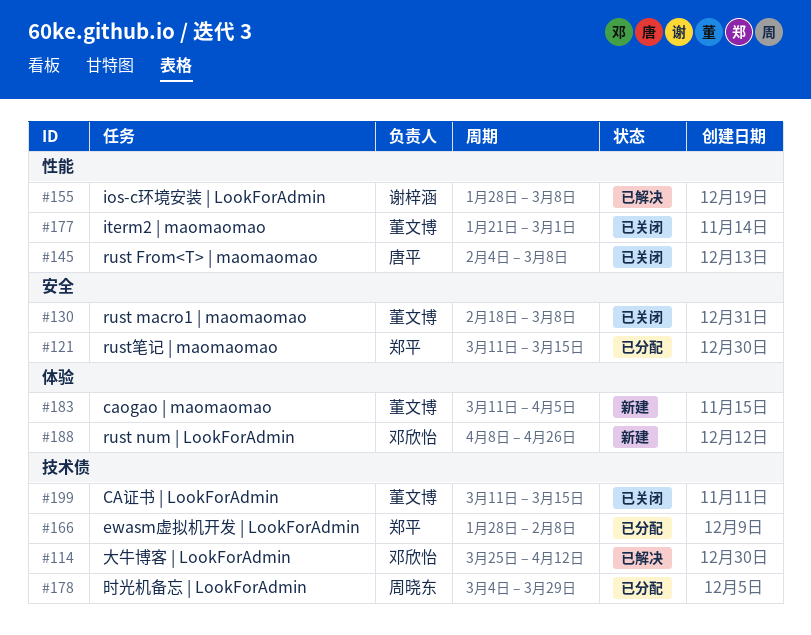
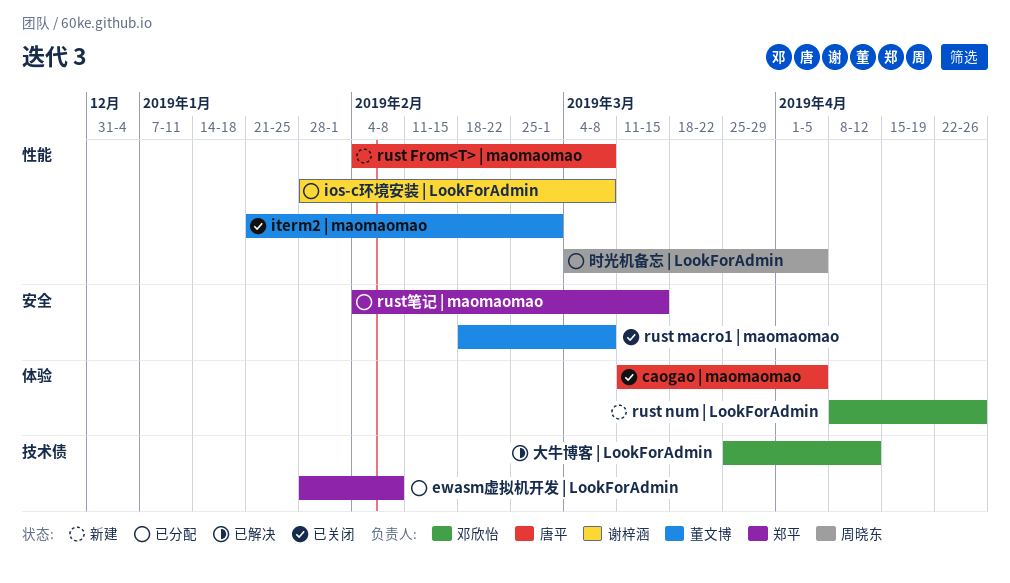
caogao | maomaomao, status: 新建 -> 已关闭
caogao | maomaomao, owner: 董文博 -> 唐平
CA证书 | LookForAdmin: present -> none
ios-c环境安装 | LookForAdmin, status: 已解决 -> 已分配
rust From<T> | maomaomao, status: 已关闭 -> 新建
rust笔记 | maomaomao, start: Mar 11 -> Feb 4
时光机备忘 | LookForAdmin, label: 技术债 -> 性能
时光机备忘 | LookForAdmin, due: Mar 29 -> Apr 5

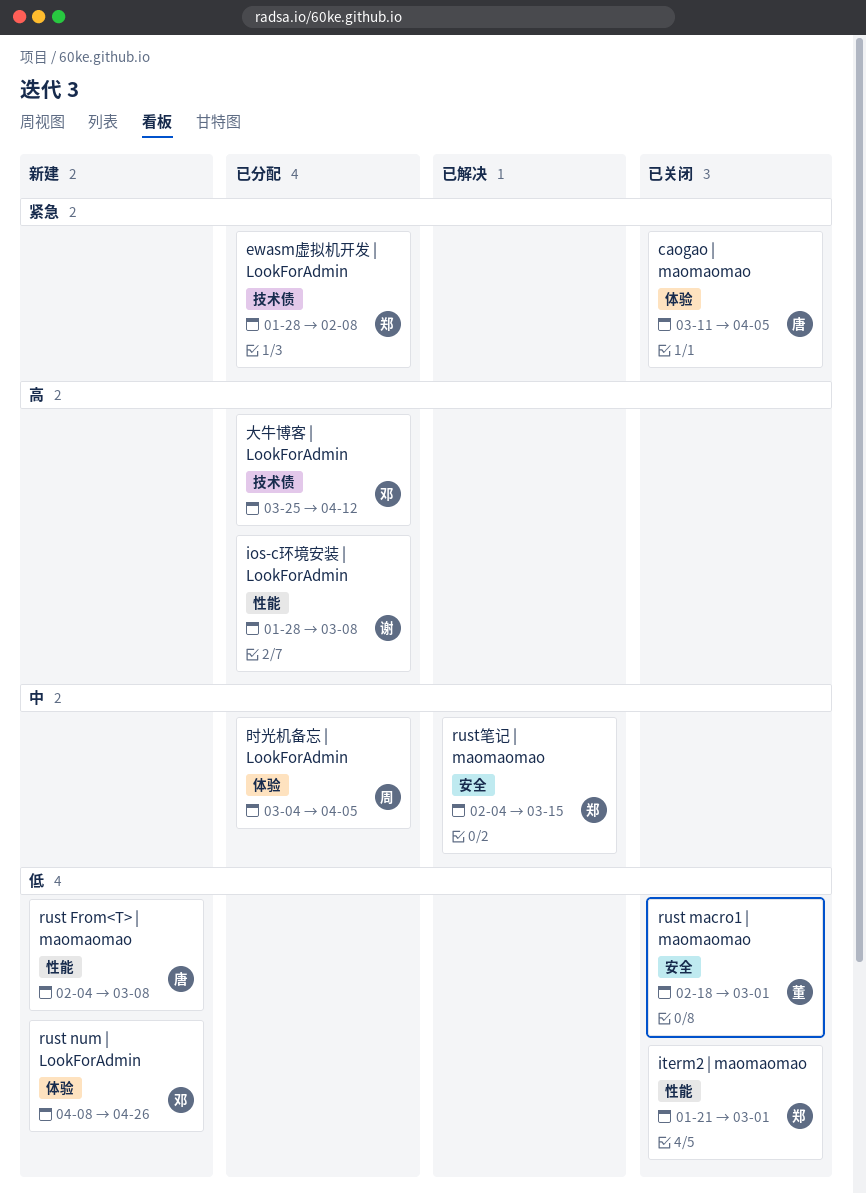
iterm2 | maomaomao, owner: 董文博 -> 郑平
rust macro1 | maomaomao, due: Mar 8 -> Mar 1
rust笔记 | maomaomao, status: 已分配 -> 已解决
大牛博客 | LookForAdmin, status: 已解决 -> 已分配
时光机备忘 | LookForAdmin, label: 性能 -> 体验

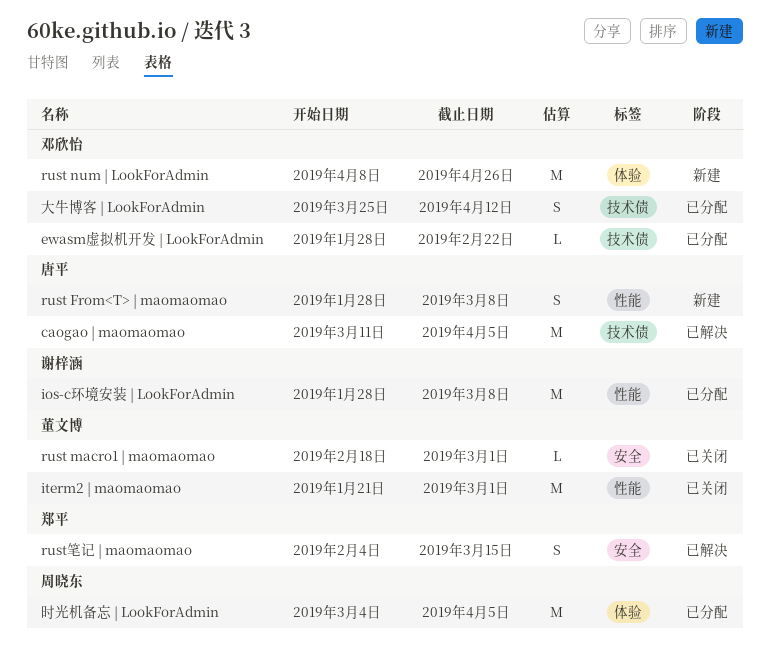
caogao | maomaomao, status: 已关闭 -> 已解决
caogao | maomaomao, label: 体验 -> 技术债
ewasm虚拟机开发 | LookForAdmin, owner: 郑平 -> 邓欣怡
ewasm虚拟机开发 | LookForAdmin, due: Feb 8 -> Feb 22
iterm2 | maomaomao, owner: 郑平 -> 董文博
rust From<T> | maomaomao, start: Feb 4 -> Jan 28

